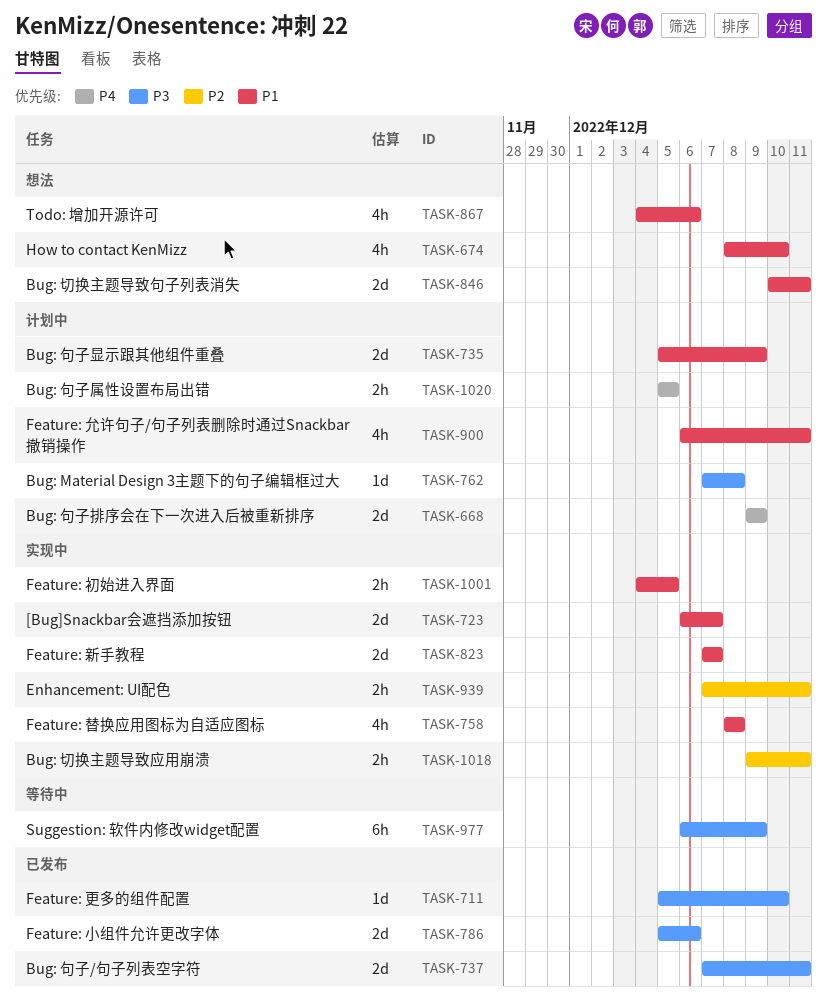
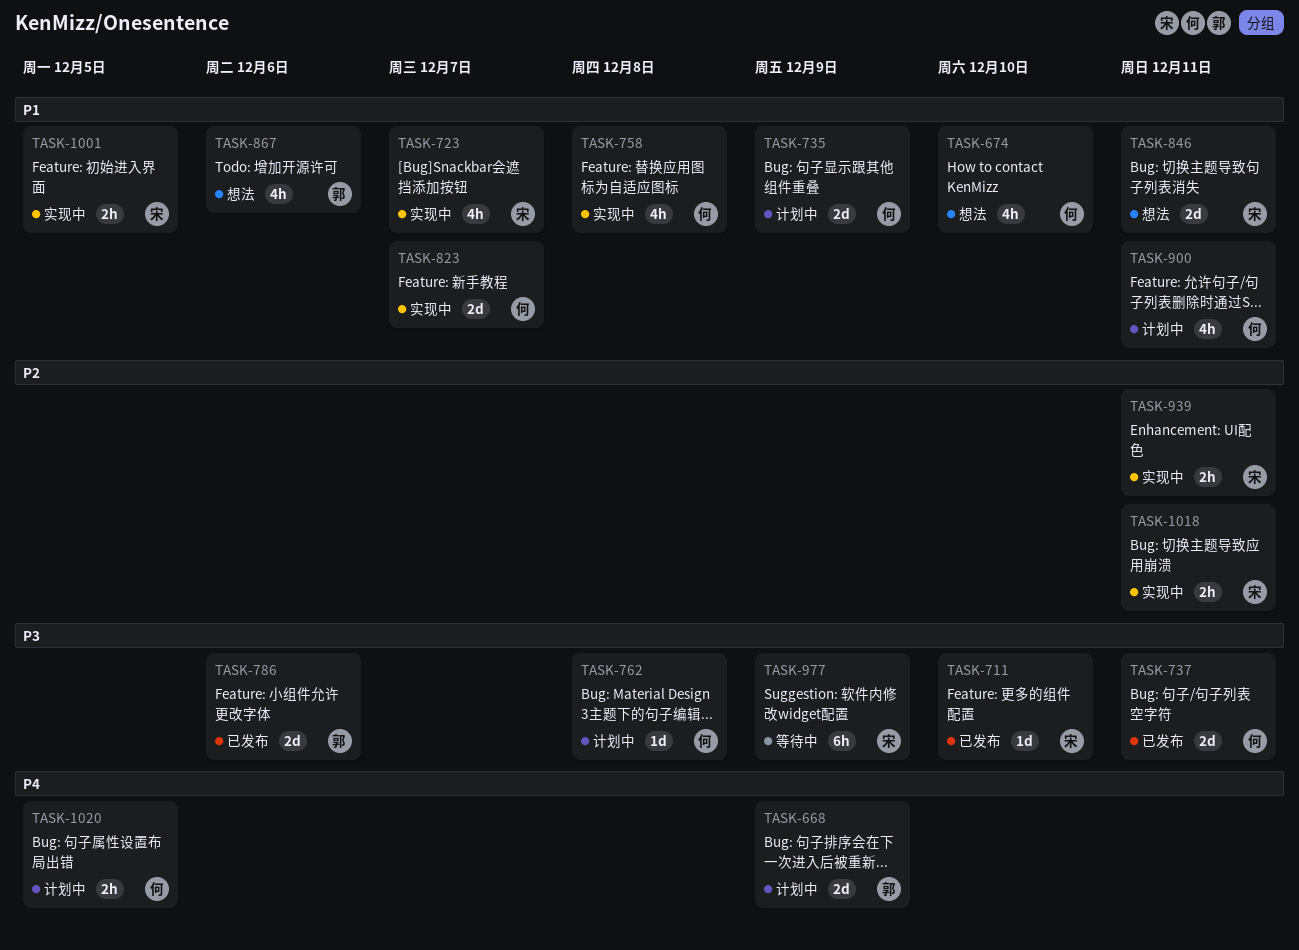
TASK-723, estimate: 2d -> 4h

